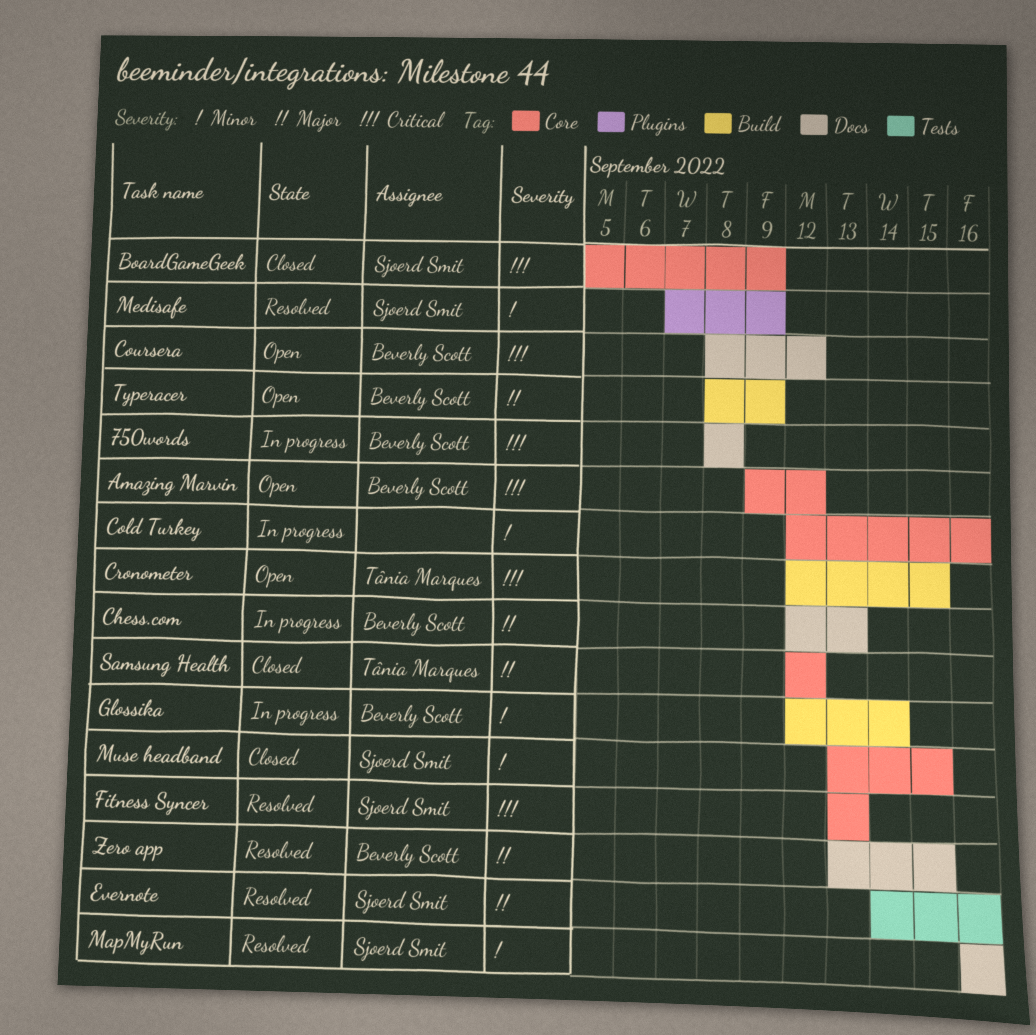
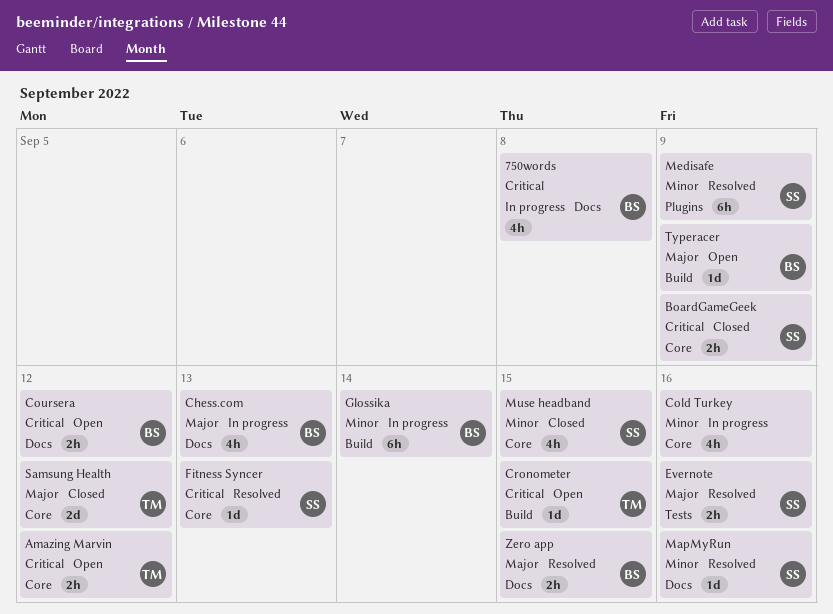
Amazing Marvin, owner: Beverly Scott -> Tânia Marques

